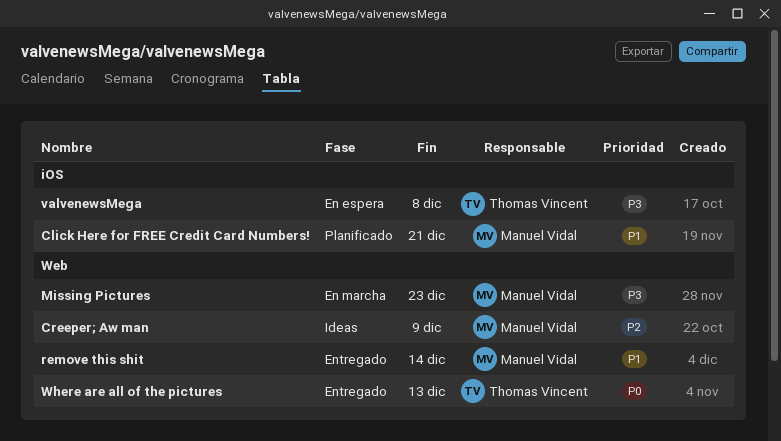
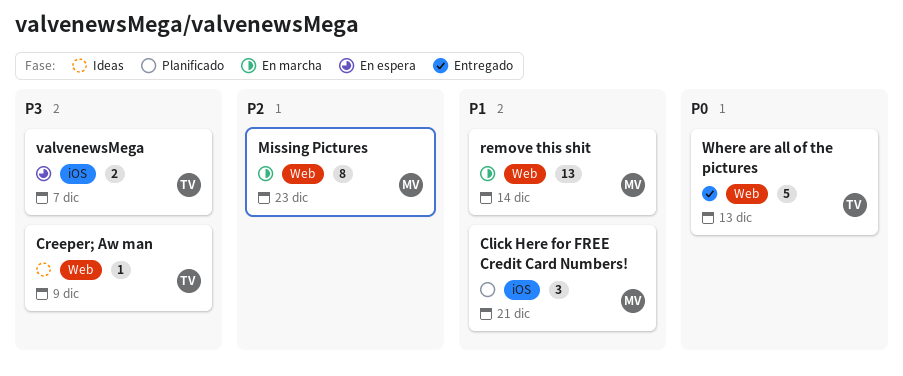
Creeper; Aw man, owner: Manuel Vidal -> Thomas Vincent
Creeper; Aw man, priority: P2 -> P3
Missing Pictures, priority: P3 -> P2
remove this shit, status: Entregado -> En marcha
valvenewsMega, due: Dec 8 -> Dec 7

